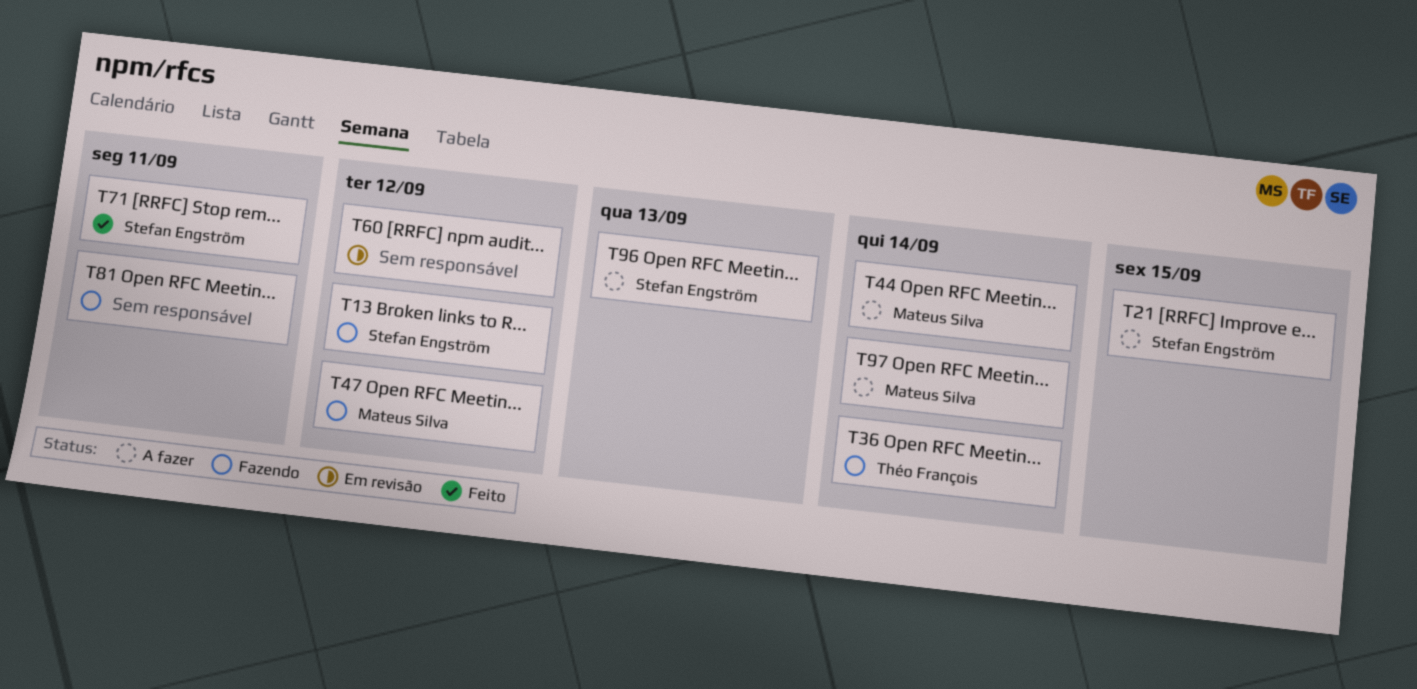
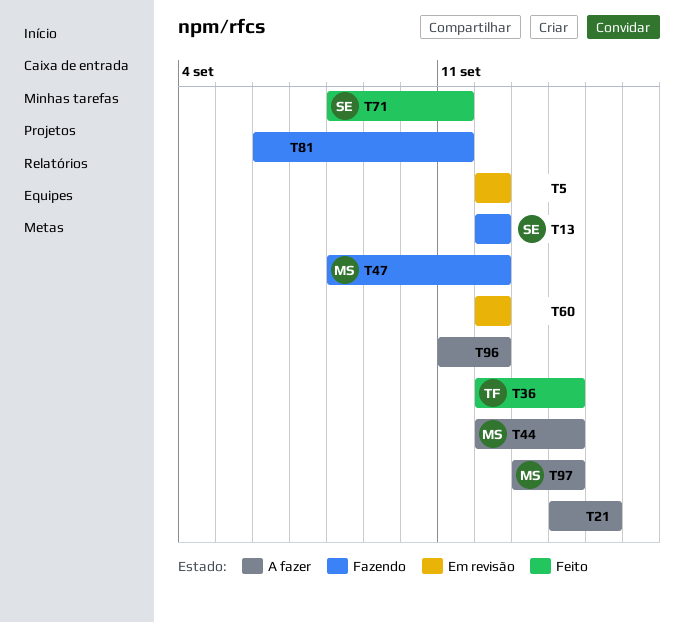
T5: none -> present
T21, owner: Stefan Engström -> none
T36, status: Fazendo -> Feito
T96, owner: Stefan Engström -> none
T96, due: Sep 13 -> Sep 12

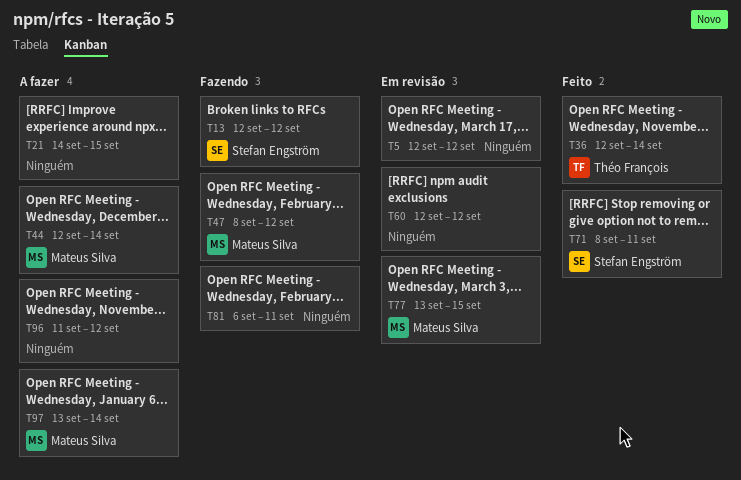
T77: none -> present

